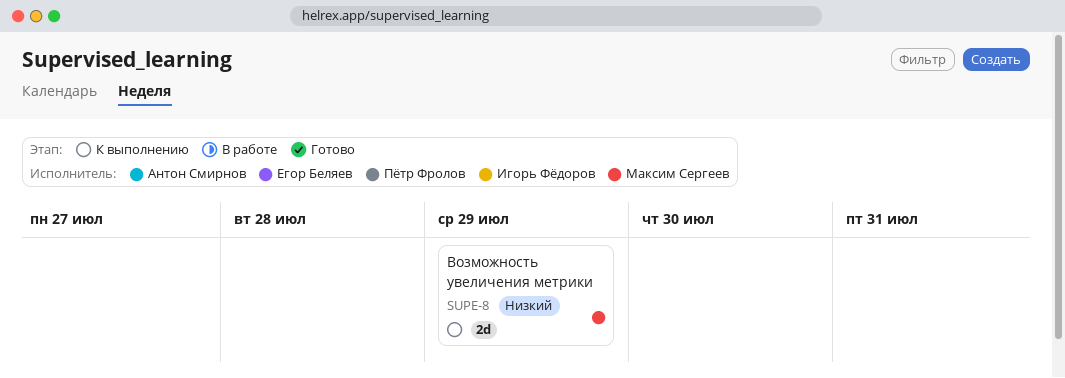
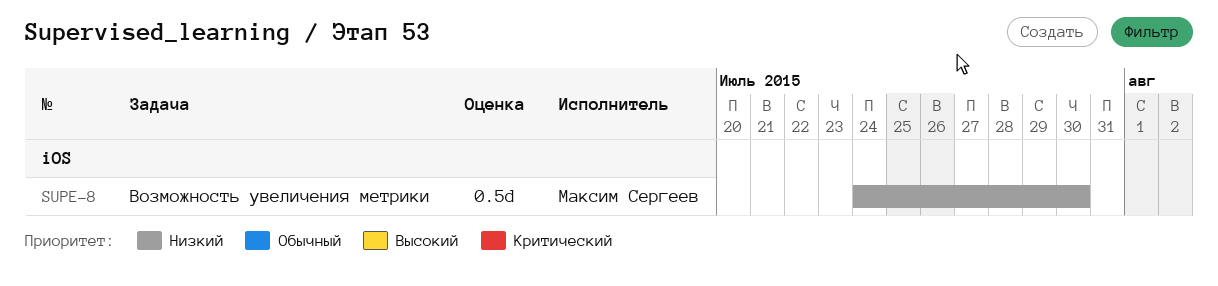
SUPE-8, estimate: 2d -> 0.5d
SUPE-8, due: Jul 29 -> Jul 30

